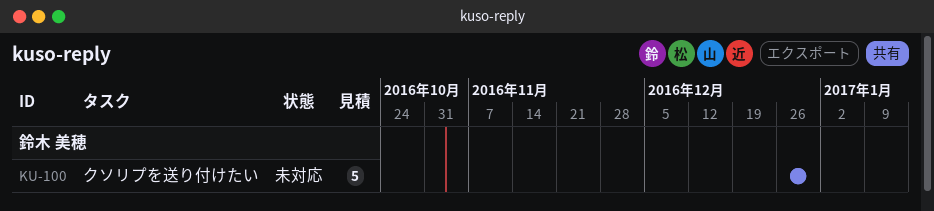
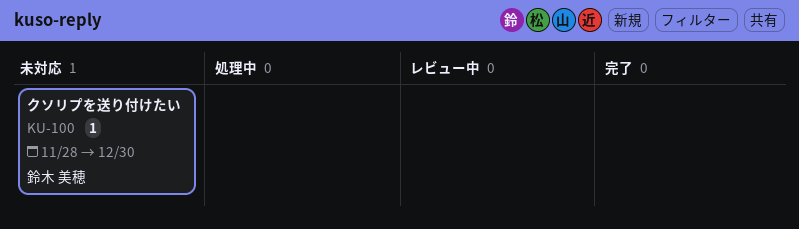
KU-100, estimate: 5 -> 1
KU-100, start: Dec 26 -> Nov 28

